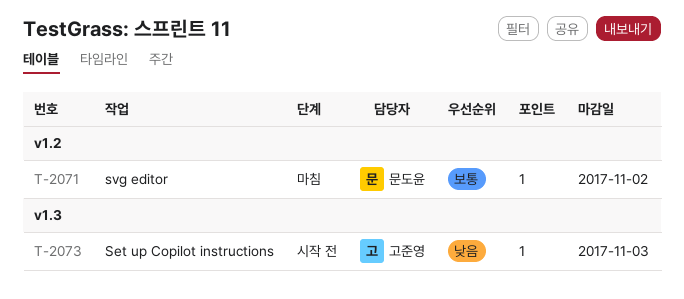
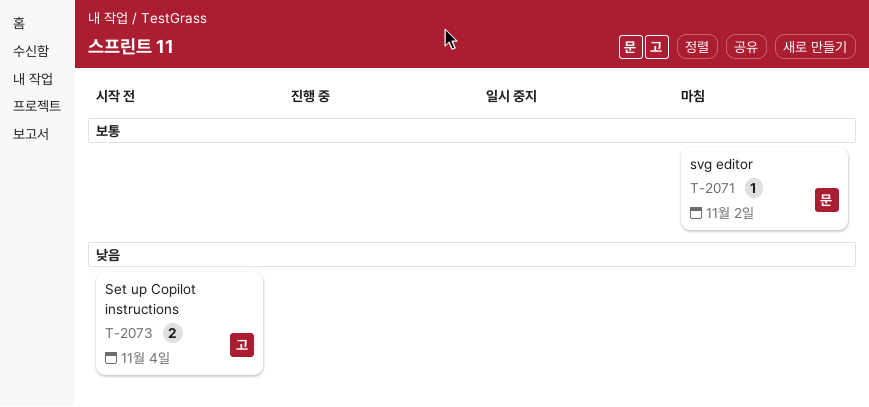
T-2073, estimate: 1 -> 2
T-2073, due: Nov 3 -> Nov 4

